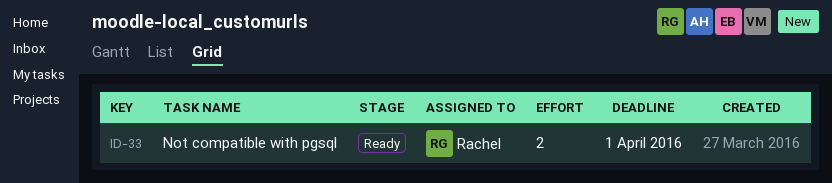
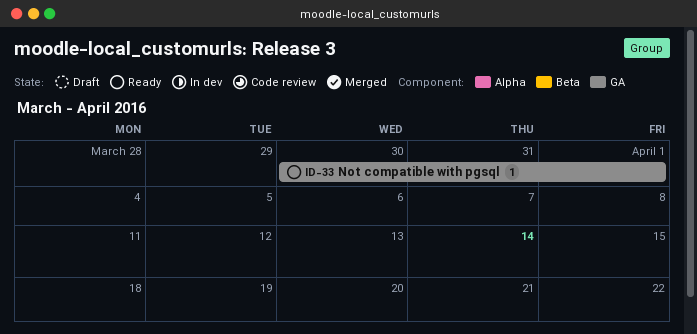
ID-33, estimate: 2 -> 1

